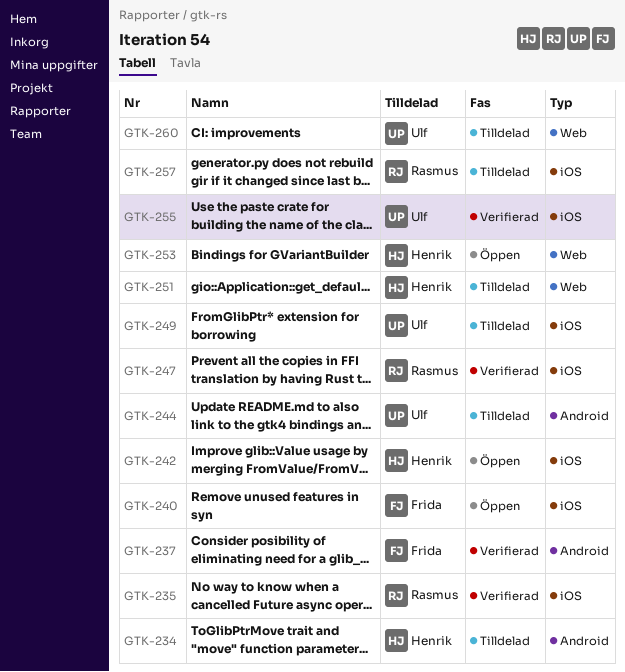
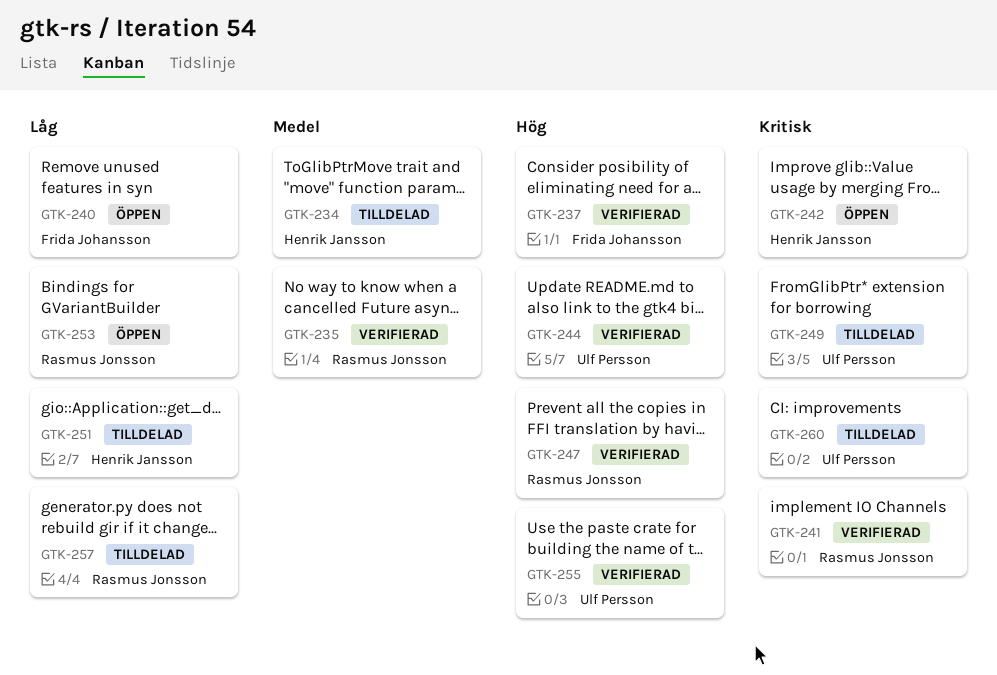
GTK-241: none -> present
GTK-244, status: Tilldelad -> Verifierad
GTK-253, owner: Henrik Jansson -> Rasmus Jonsson

